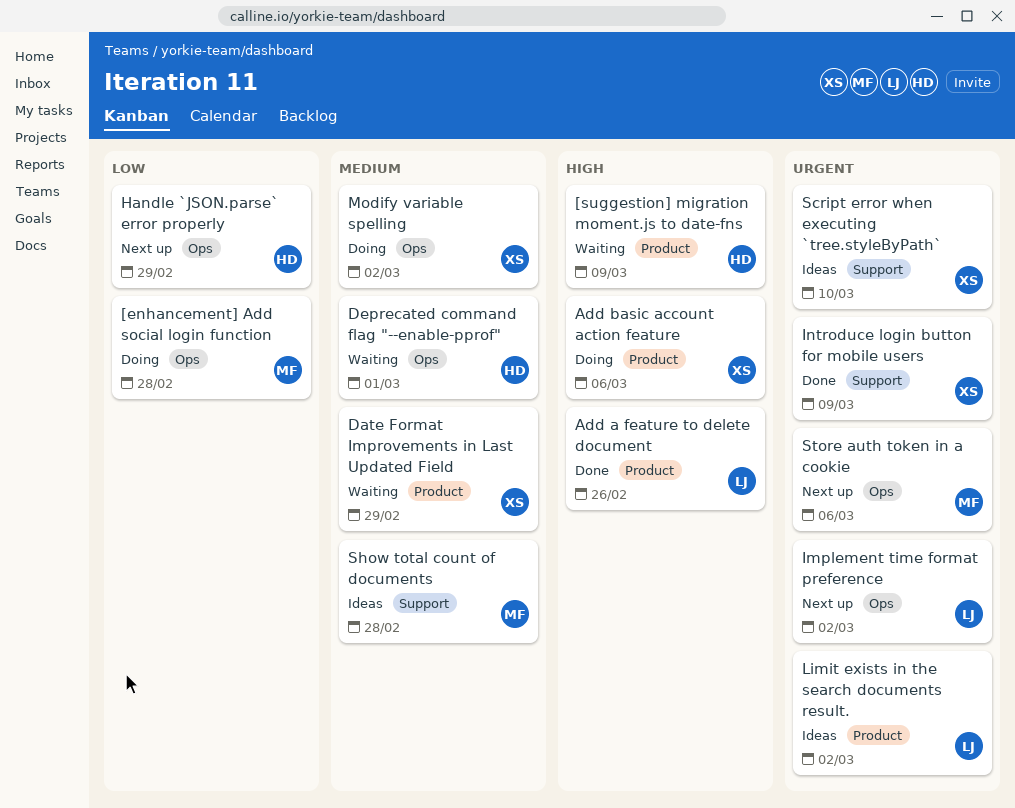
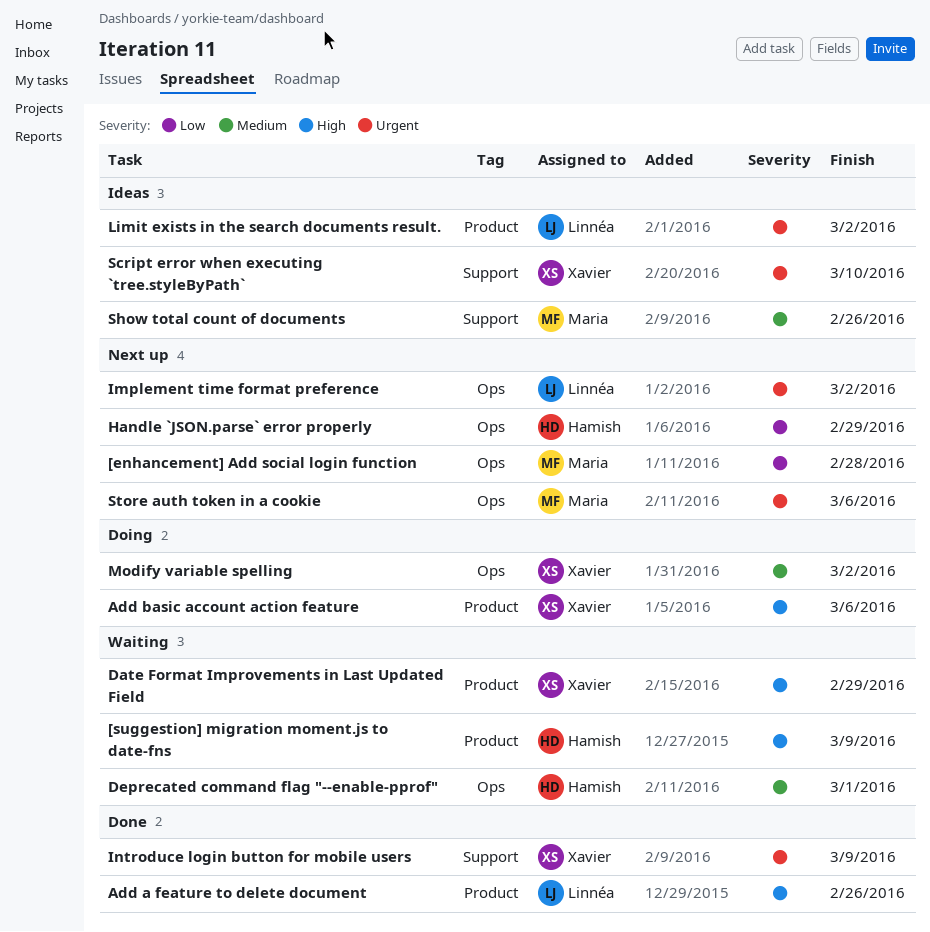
[enhancement] Add social login function, status: Doing -> Next up
Date Format Improvements in Last Updated Field, priority: Medium -> High
Show total count of documents, due: Feb 28 -> Feb 26

